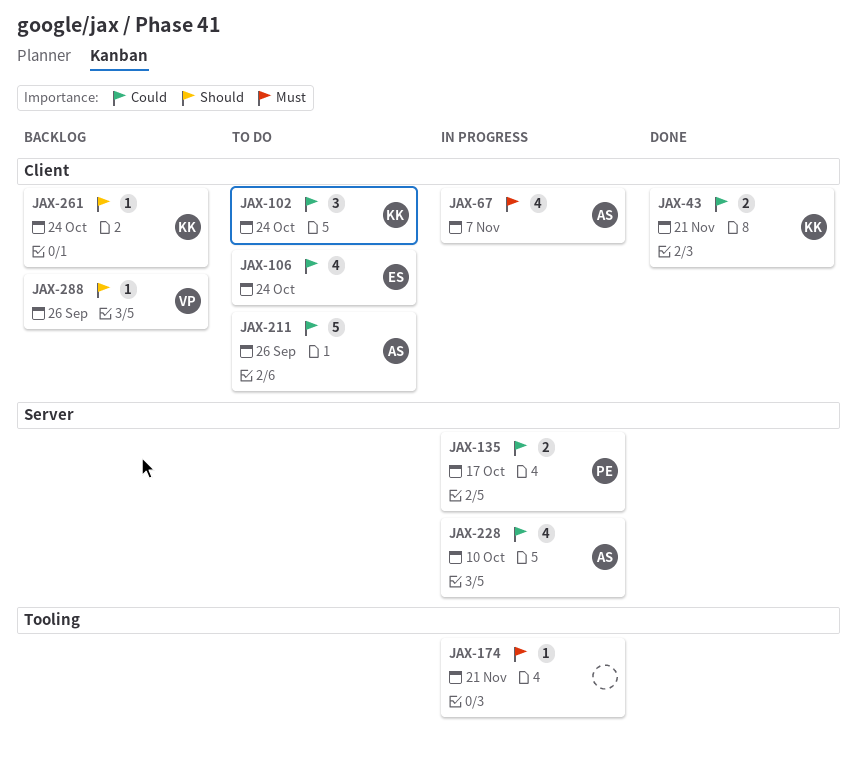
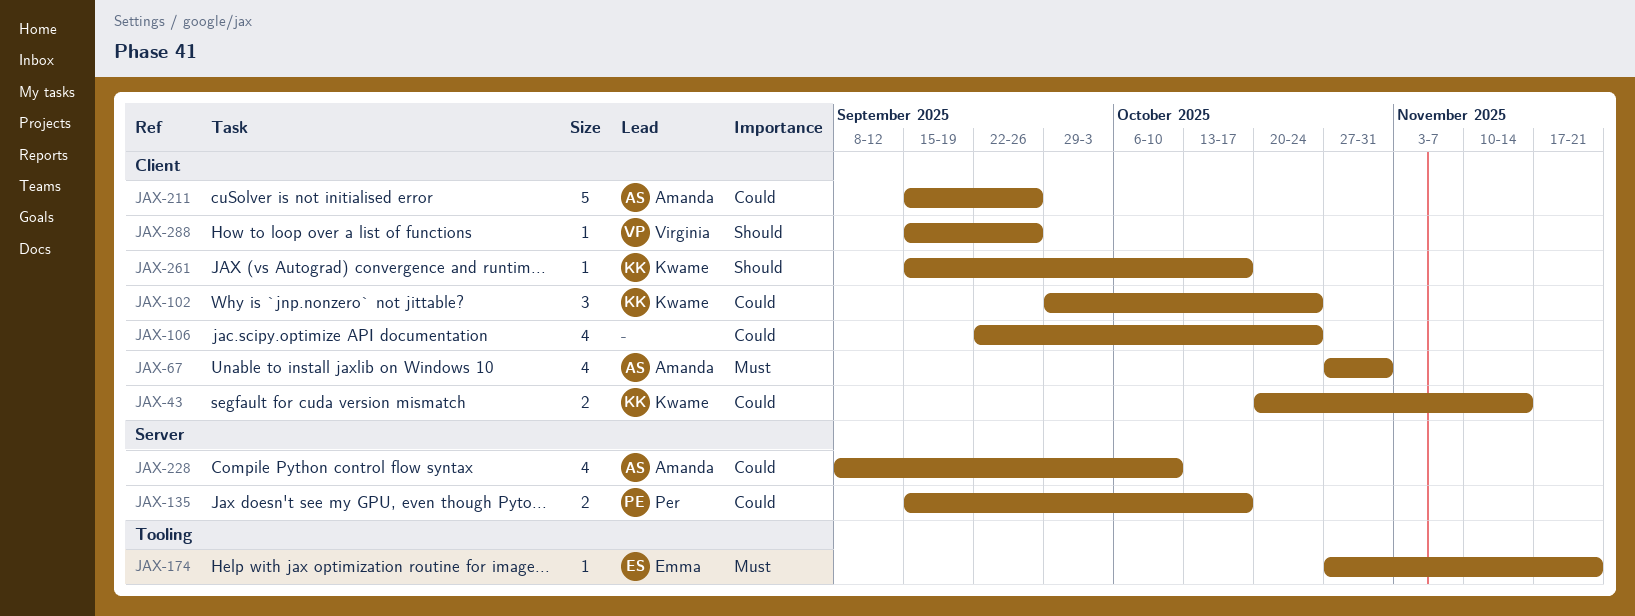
JAX-43, due: Nov 21 -> Nov 14
JAX-67, due: Nov 7 -> Oct 31
JAX-106, owner: Emma -> none
JAX-174, owner: none -> Emma
JAX-261, due: Oct 24 -> Oct 17

